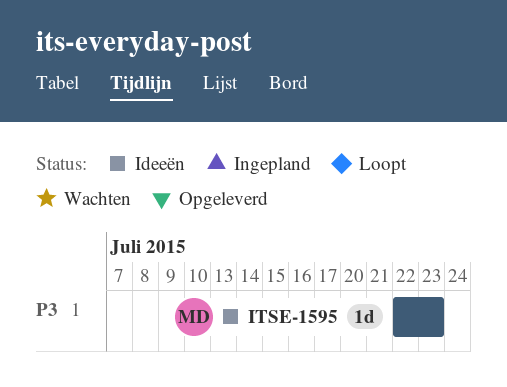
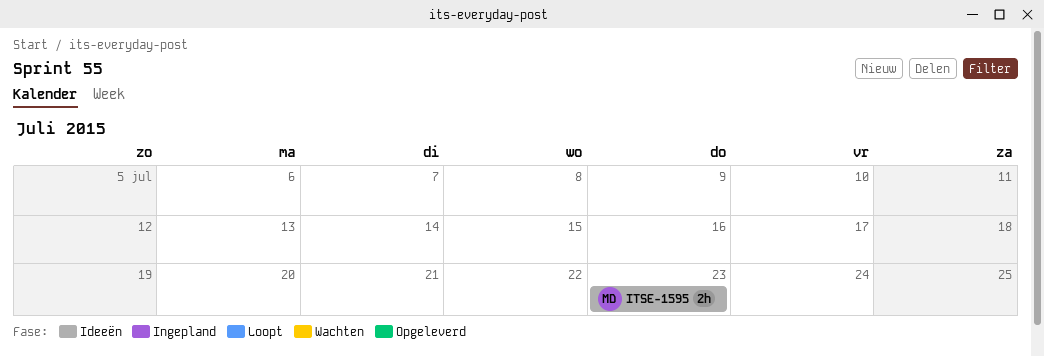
ITSE-1595, estimate: 1d -> 2h
ITSE-1595, start: Jul 22 -> Jul 23

